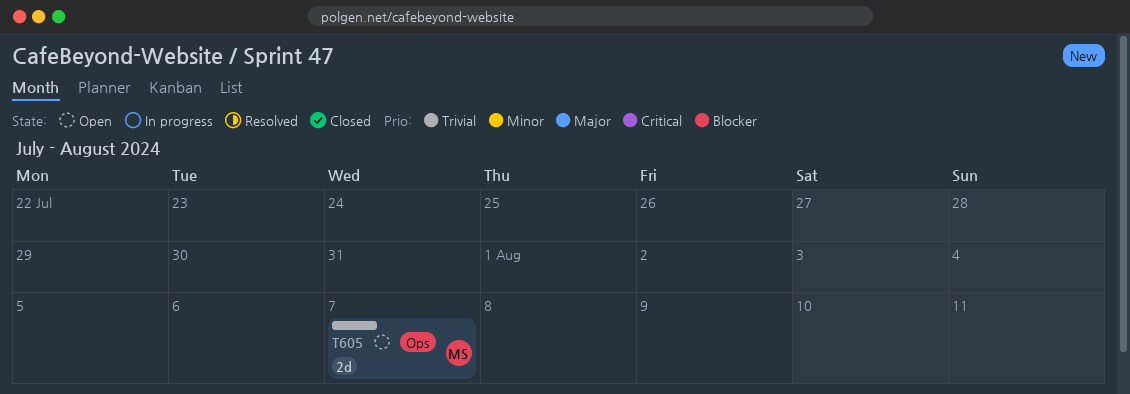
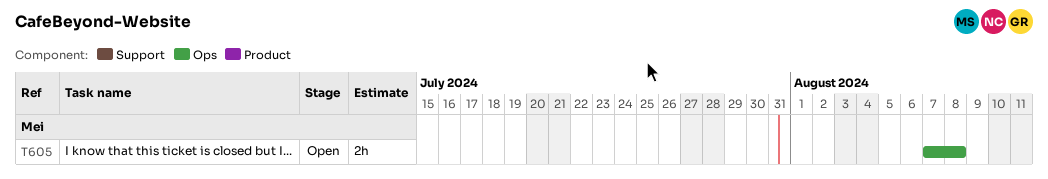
T605, estimate: 2d -> 2h
T605, due: Aug 7 -> Aug 8

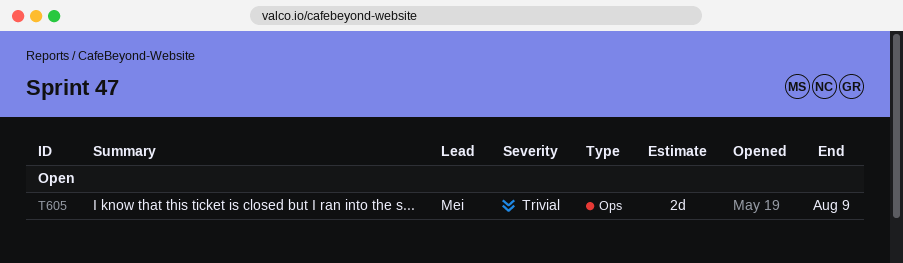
T605, estimate: 2h -> 2d
T605, due: Aug 8 -> Aug 9

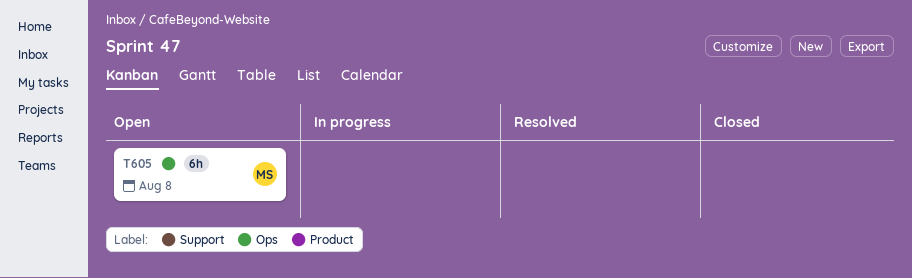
T605, estimate: 2d -> 6h
T605, due: Aug 9 -> Aug 8

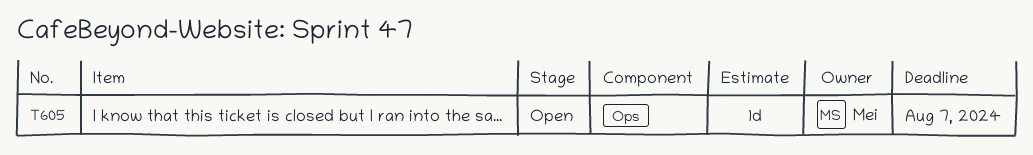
T605, estimate: 6h -> 1d
T605, due: Aug 8 -> Aug 7

